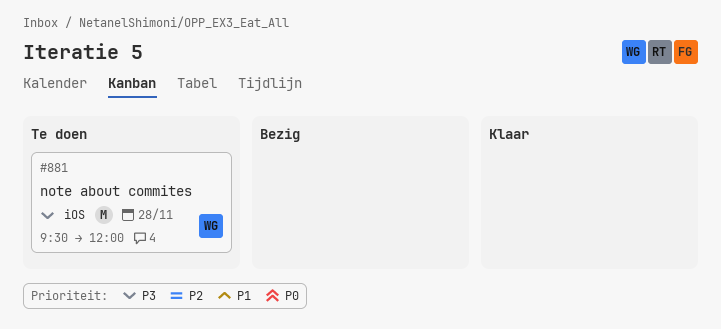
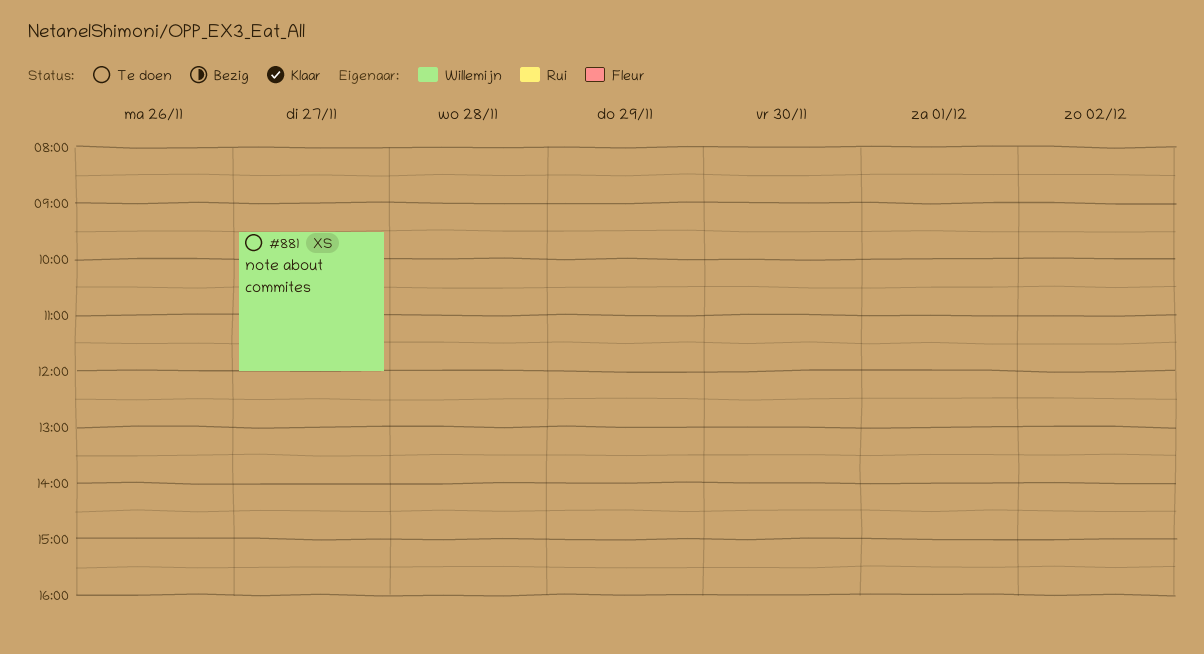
#881, estimate: M -> XS
#881, day: Nov 28 -> Nov 27

